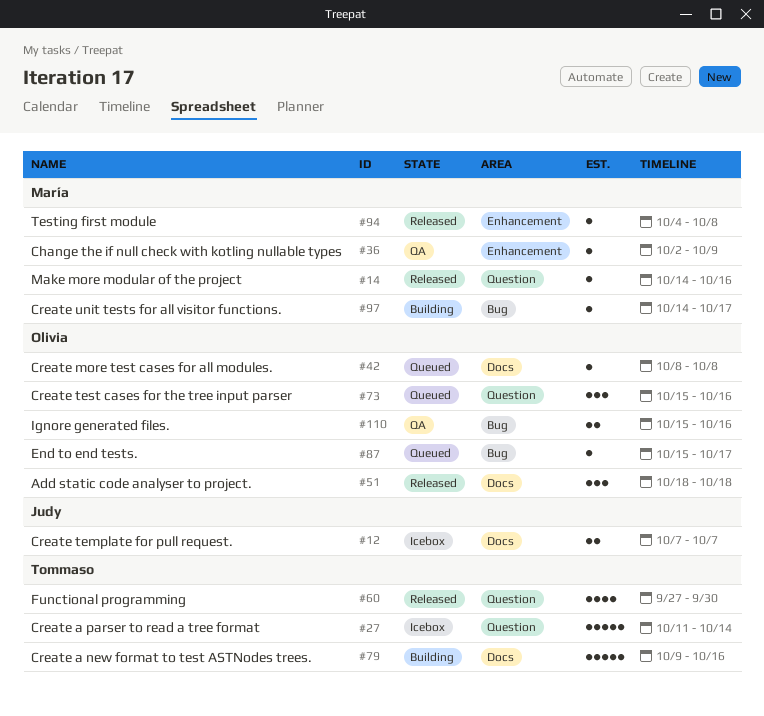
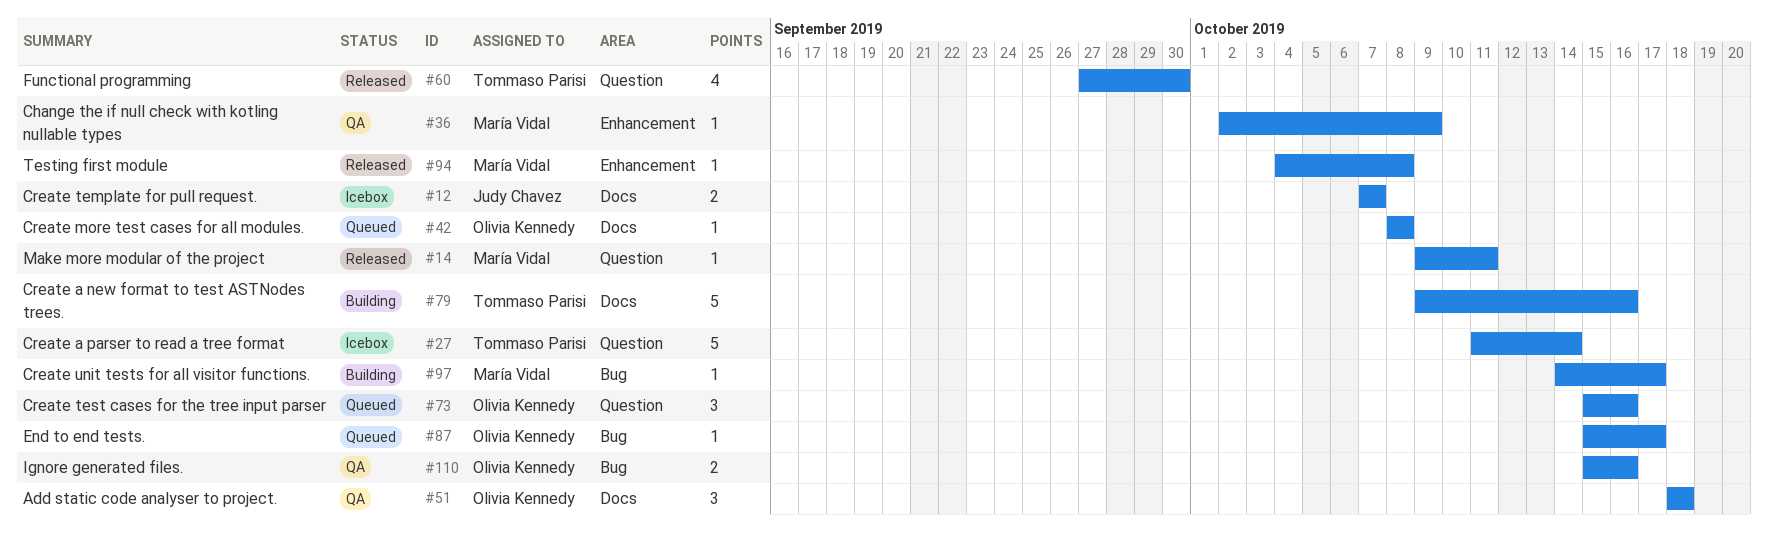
#14, start: Oct 14 -> Oct 9
#14, due: Oct 16 -> Oct 11
#51, status: Released -> QA

